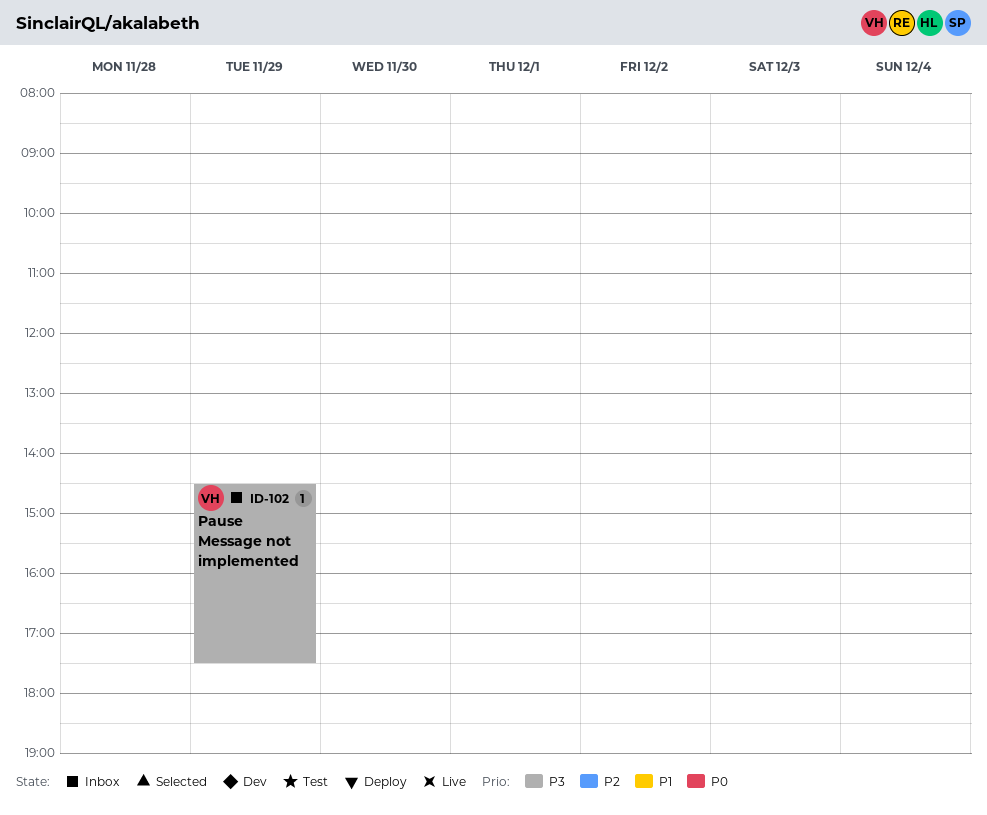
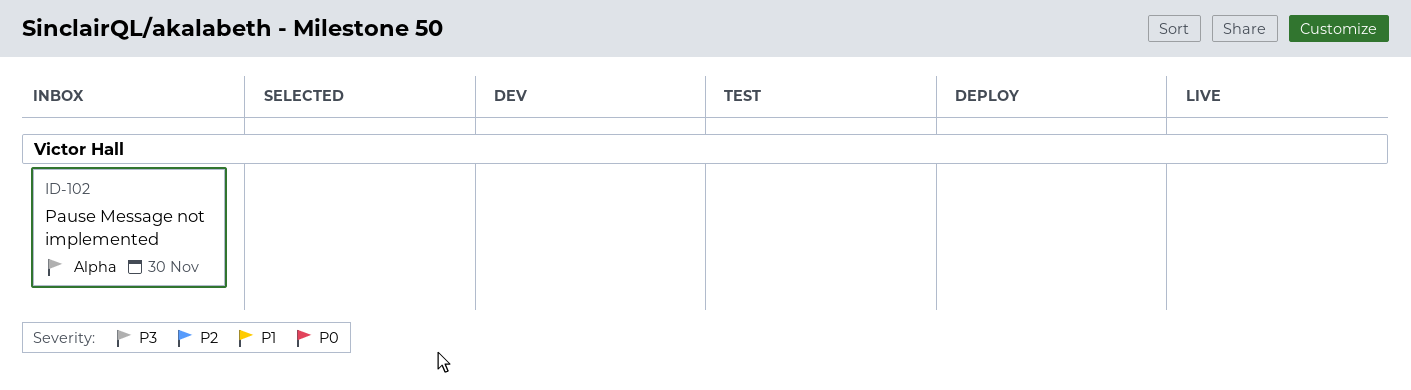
ID-102, day: Nov 29 -> Nov 30

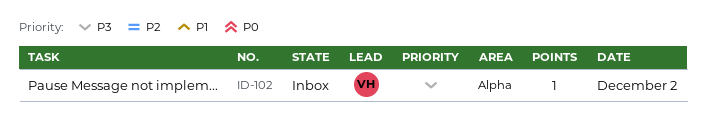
ID-102, day: Nov 30 -> Dec 2

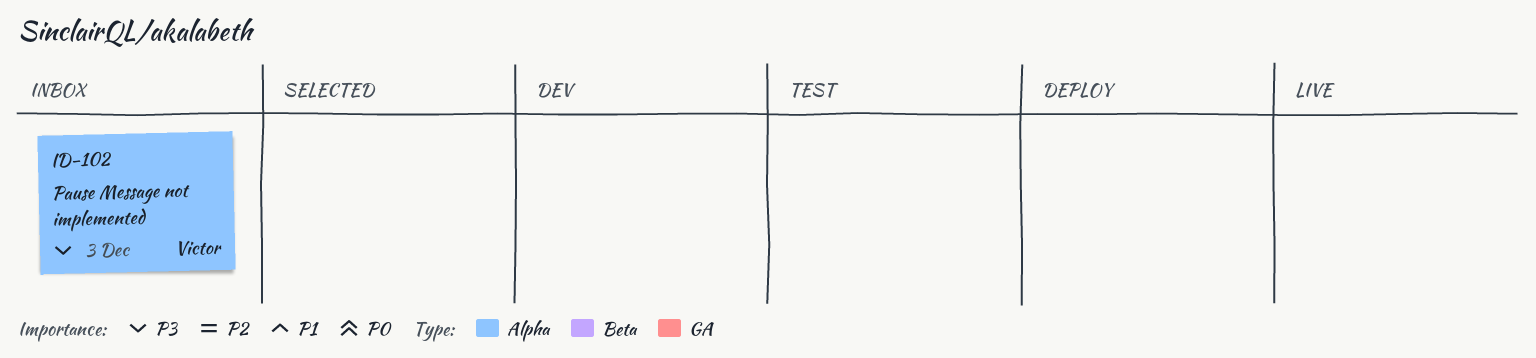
ID-102, day: Dec 2 -> Dec 3

